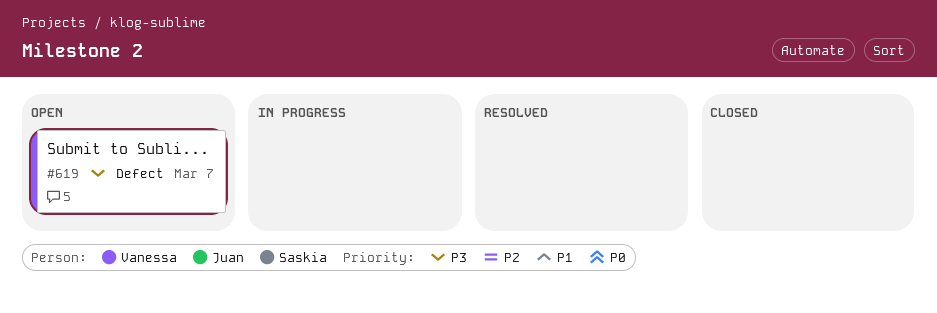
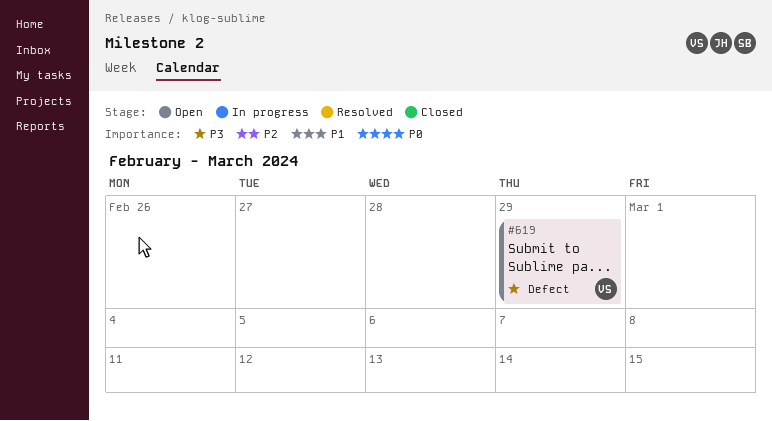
#619, due: Mar 7 -> Feb 29

